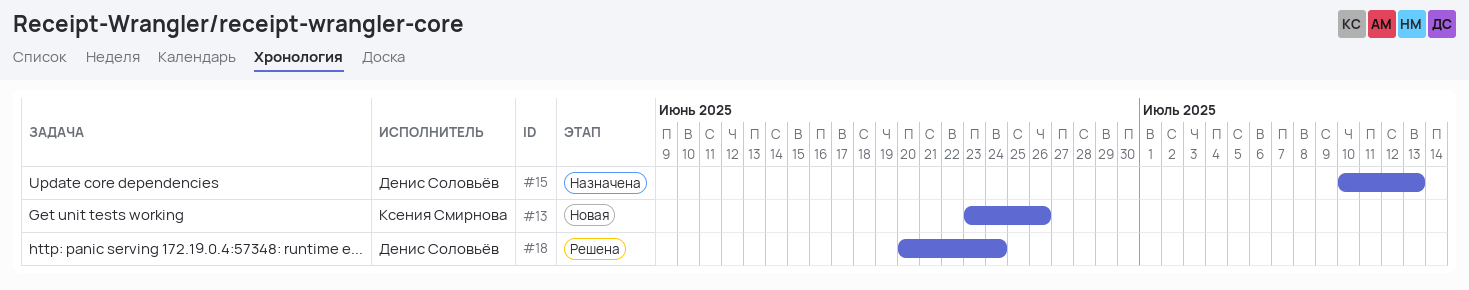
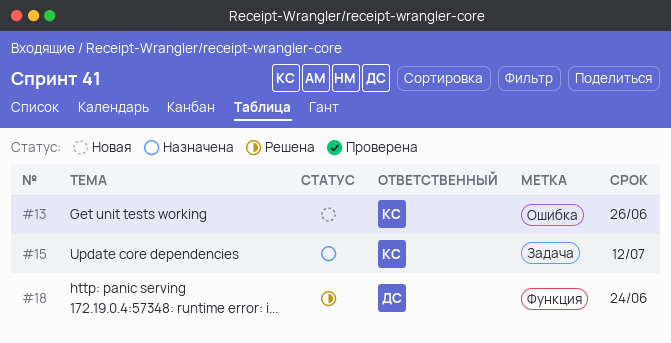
#15, owner: Денис Соловьёв -> Ксения Смирнова
#15, due: Jul 13 -> Jul 12

